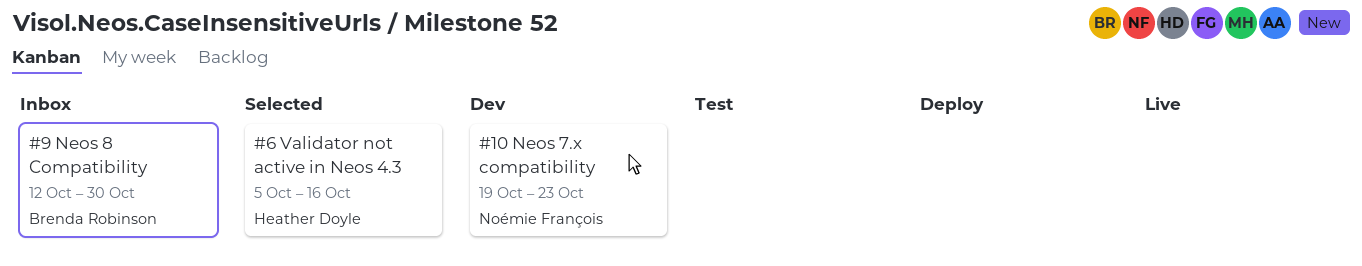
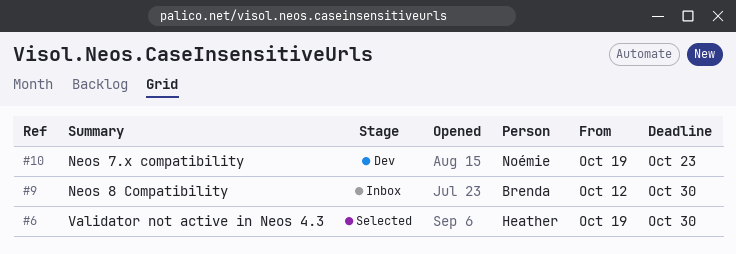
#6, start: Oct 5 -> Oct 19
#6, due: Oct 16 -> Oct 30

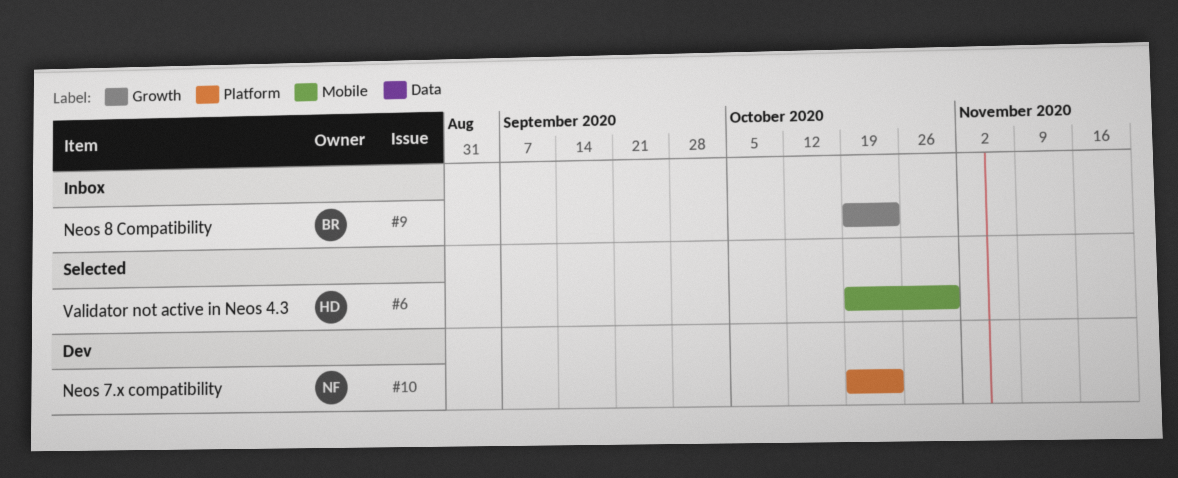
#9, start: Oct 12 -> Oct 19
#9, due: Oct 30 -> Oct 23

